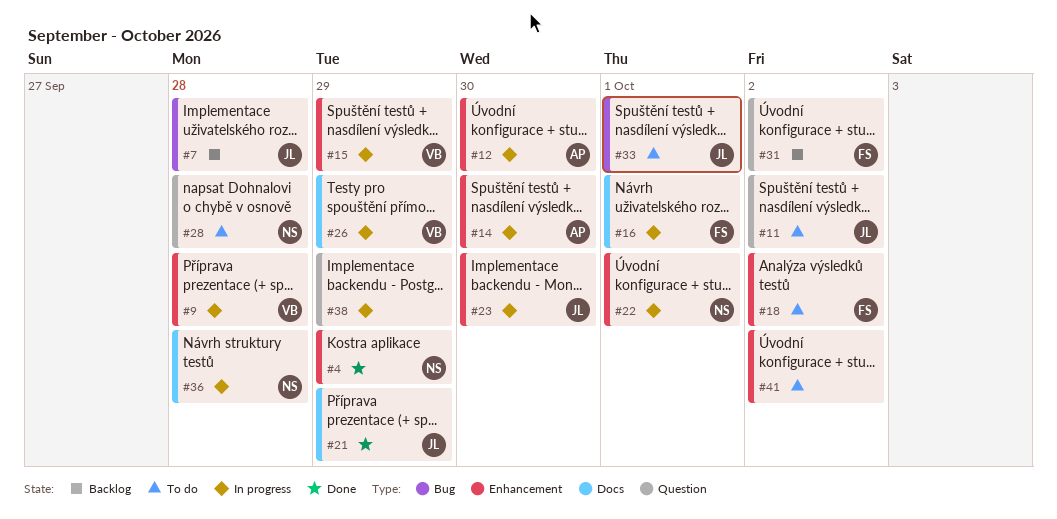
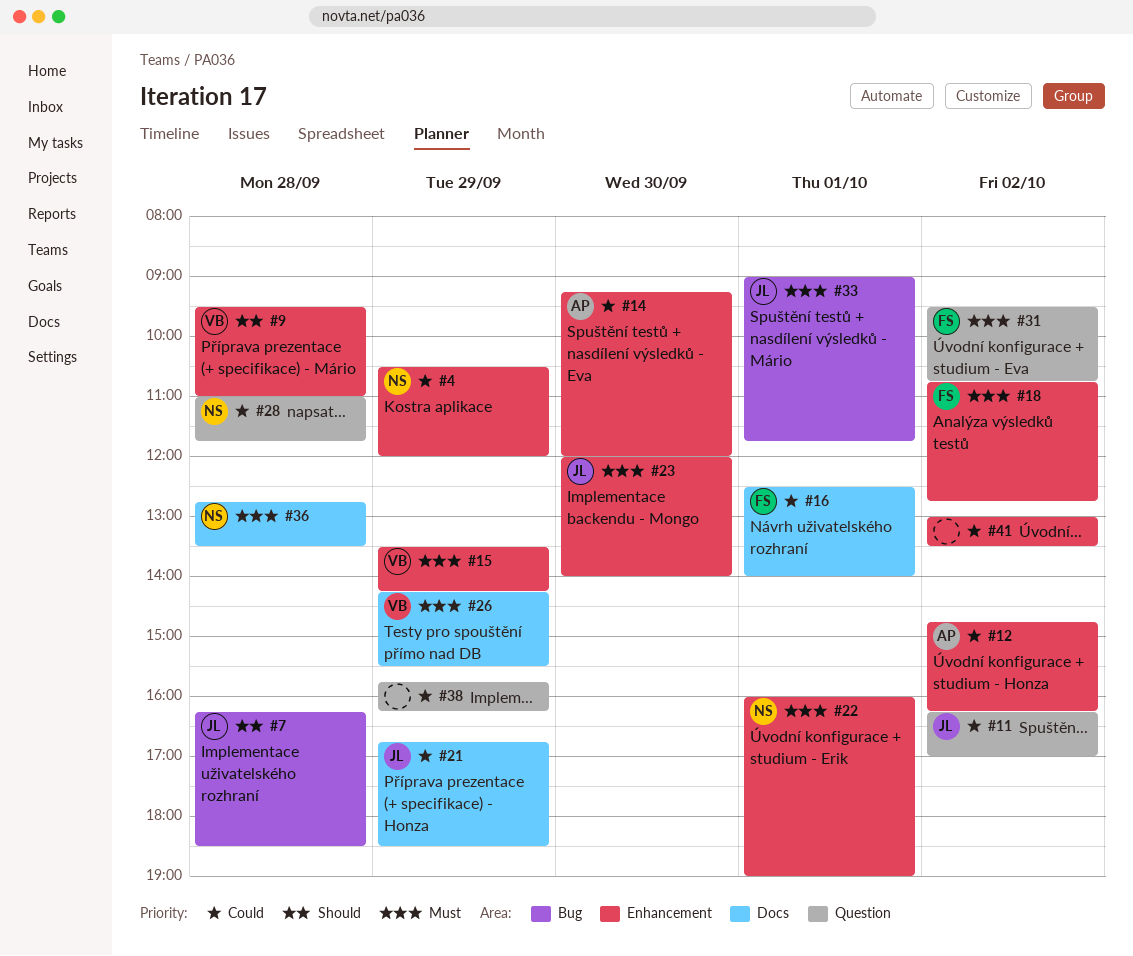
#12, day: Sep 30 -> Oct 2

